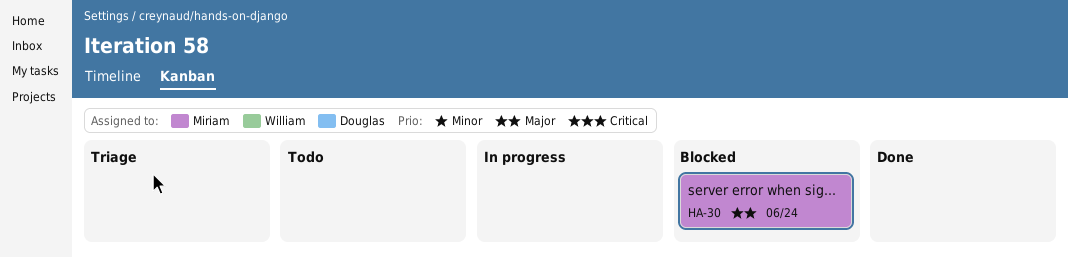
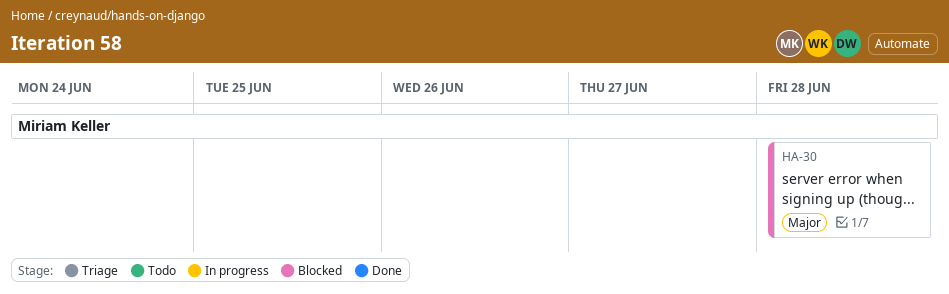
HA-30, due: Jun 24 -> Jun 28

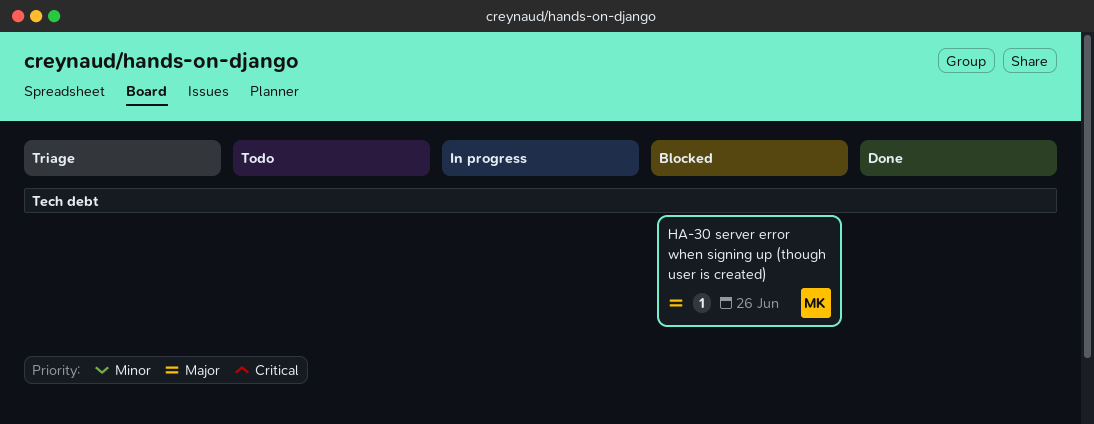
HA-30, due: Jun 28 -> Jun 26

